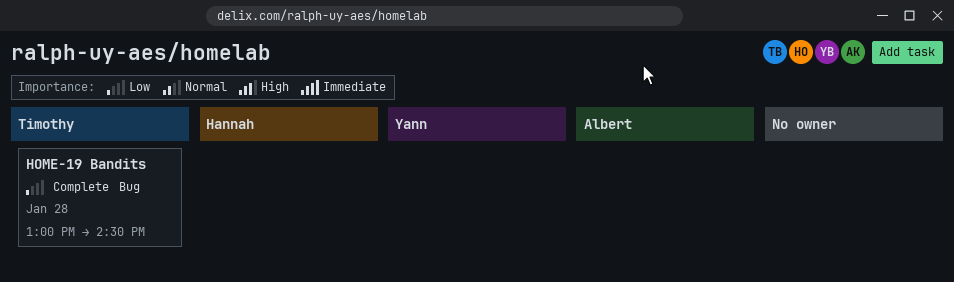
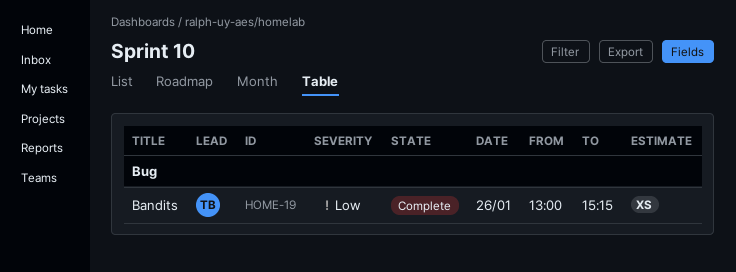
HOME-19, day: Jan 28 -> Jan 26
HOME-19, ends: 14:30 -> 15:15

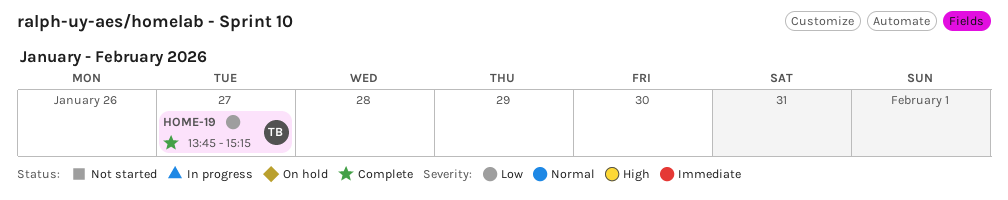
HOME-19, day: Jan 26 -> Jan 27
HOME-19, begins: 13:00 -> 13:45

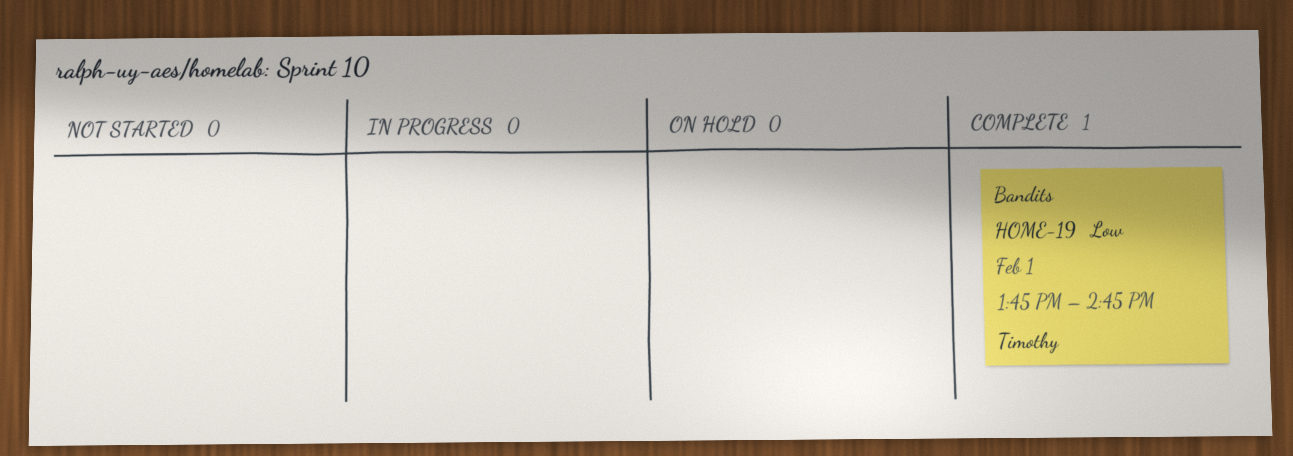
HOME-19, day: Jan 27 -> Feb 1
HOME-19, ends: 15:15 -> 14:45

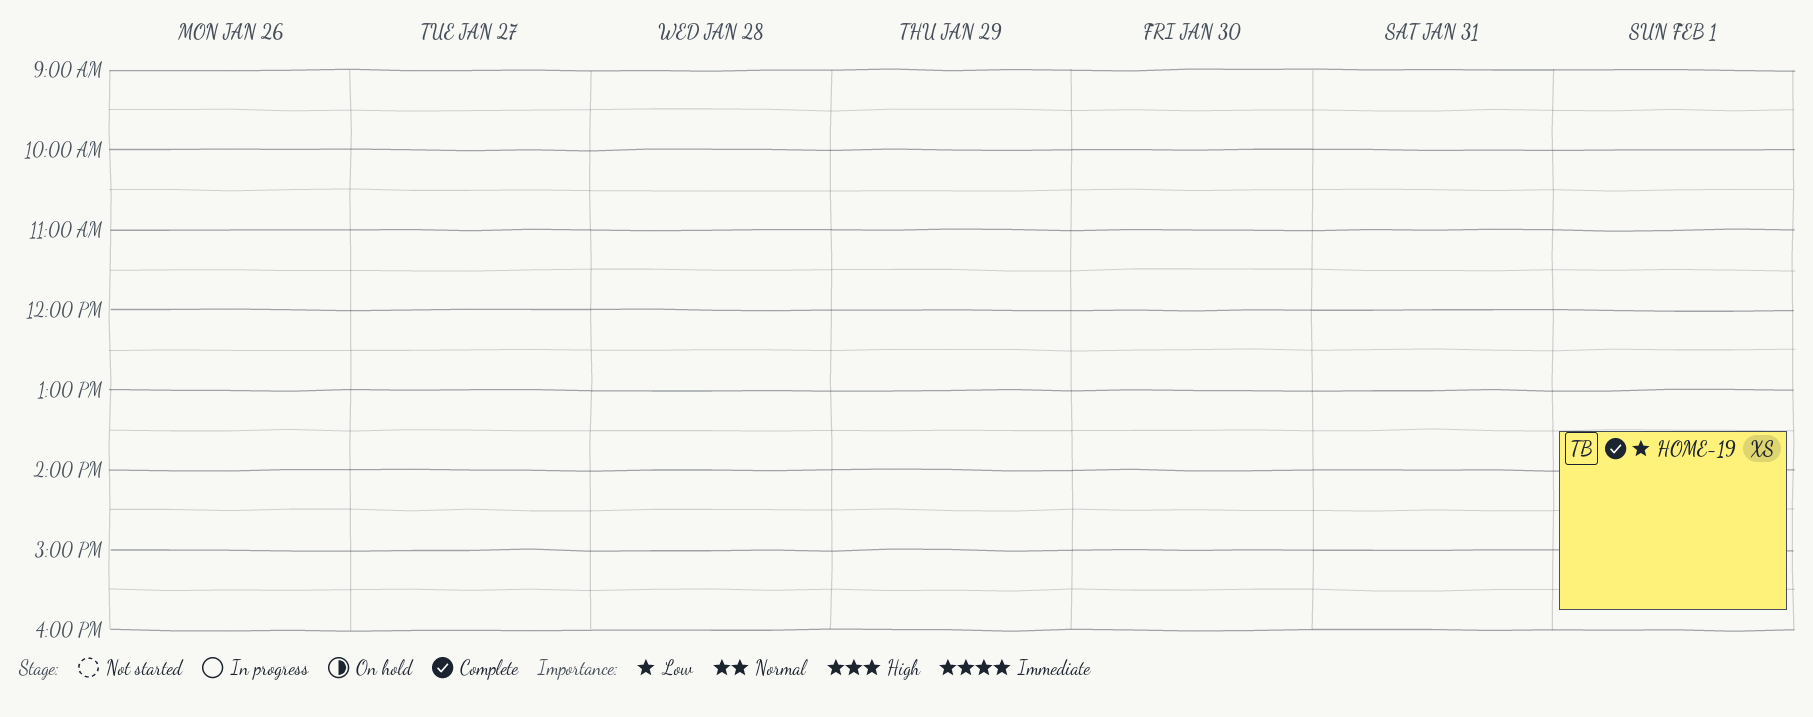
HOME-19, begins: 13:45 -> 13:30
HOME-19, ends: 14:45 -> 15:45

